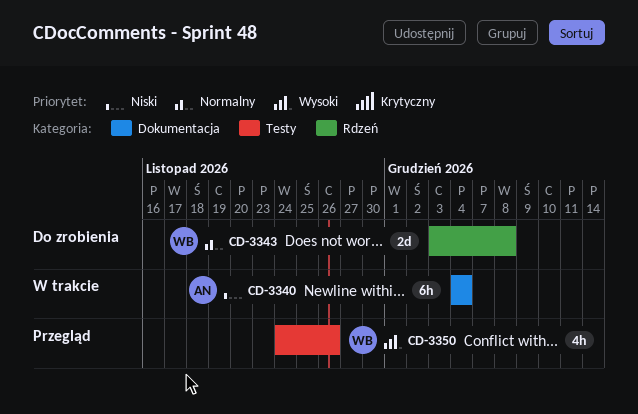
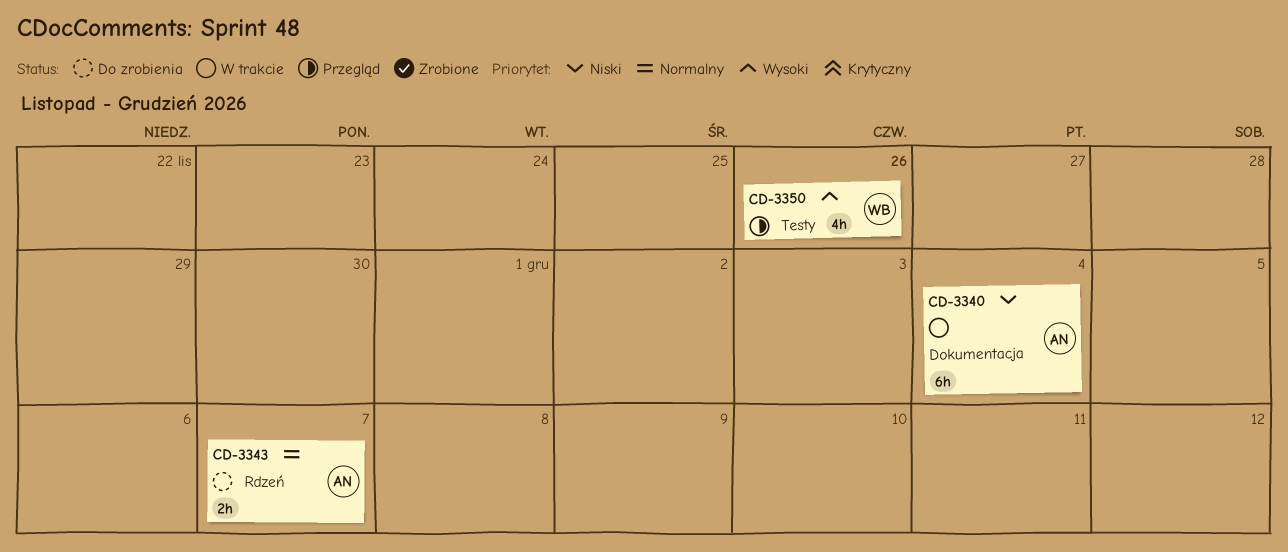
CD-3343, owner: WB -> AN
CD-3343, estimate: 2d -> 2h
CD-3343, due: Dec 8 -> Dec 7

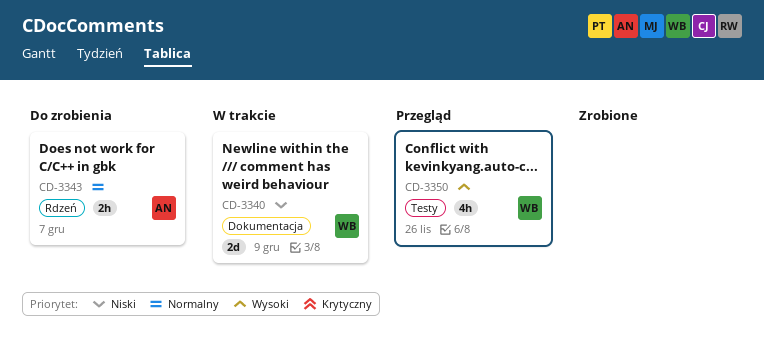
CD-3340, owner: AN -> WB
CD-3340, estimate: 6h -> 2d
CD-3340, due: Dec 4 -> Dec 9

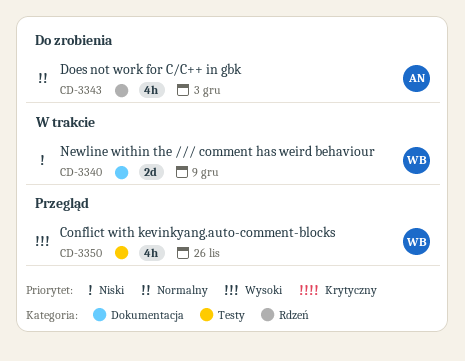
CD-3343, estimate: 2h -> 4h
CD-3343, due: Dec 7 -> Dec 3

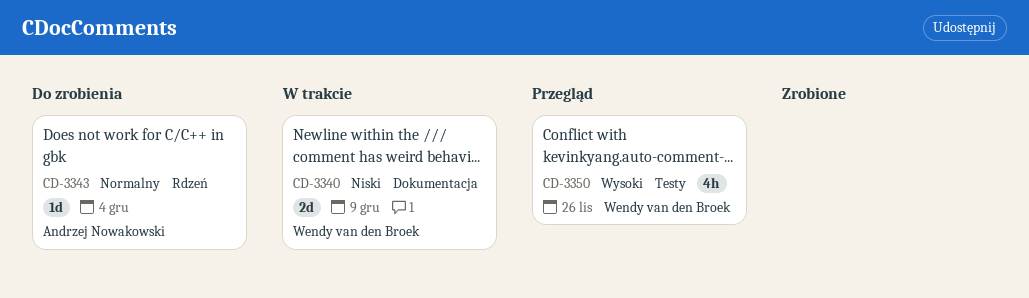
CD-3343, estimate: 4h -> 1d
CD-3343, due: Dec 3 -> Dec 4

